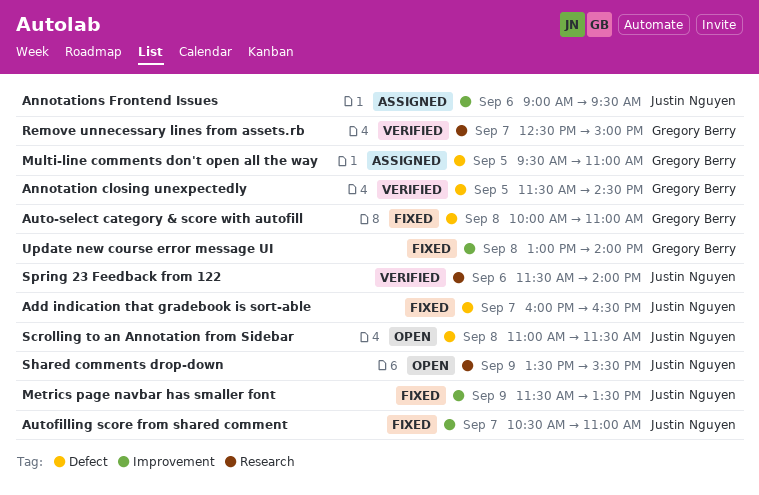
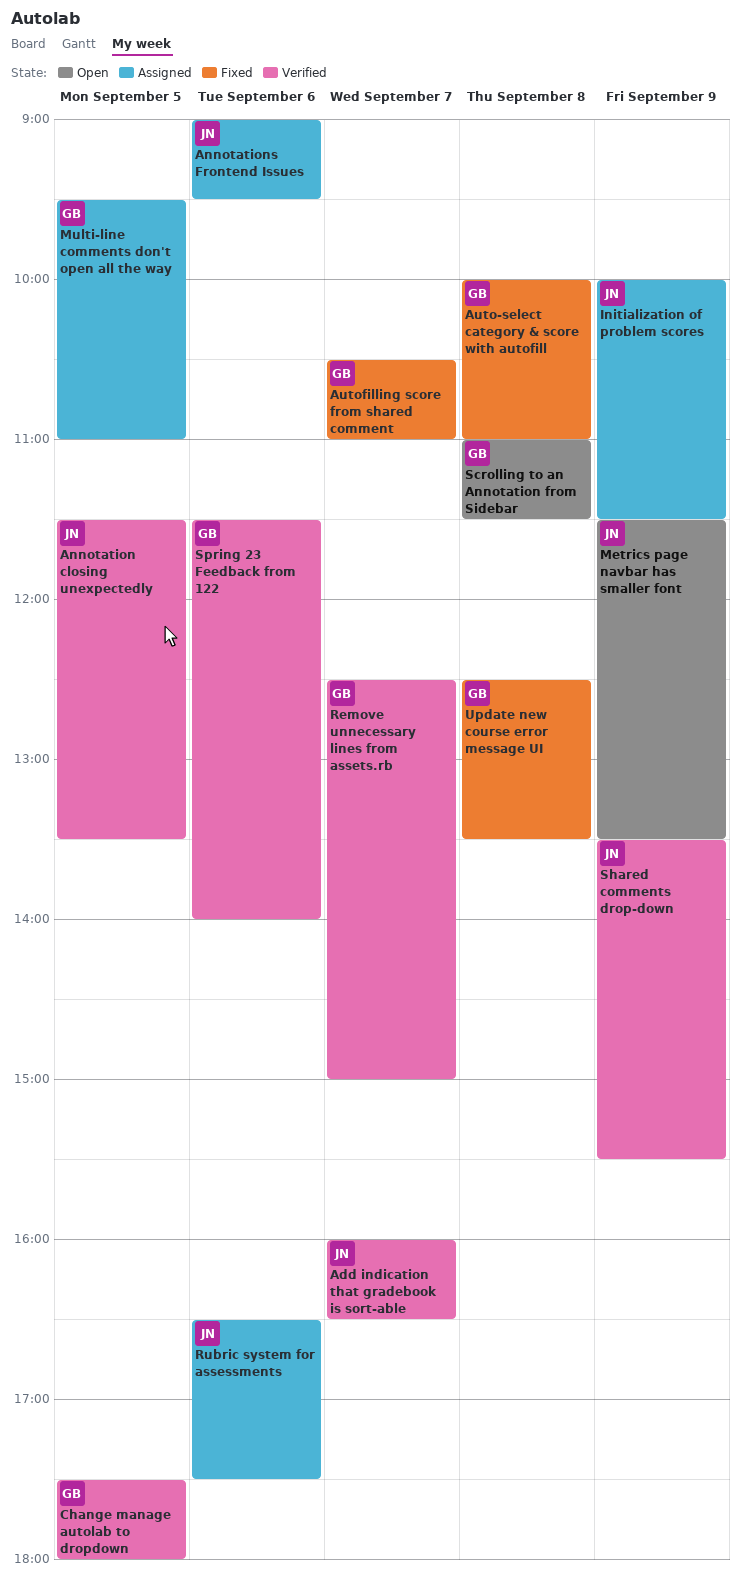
Add indication that gradebook is sort-able, status: Fixed -> Verified
Annotation closing unexpectedly, owner: Gregory Berry -> Justin Nguyen
Annotation closing unexpectedly, ends: 14:30 -> 13:30
Autofilling score from shared comment, owner: Justin Nguyen -> Gregory Berry
Change manage autolab to dropdown: none -> present
Initialization of problem scores: none -> present
Metrics page navbar has smaller font, status: Fixed -> Open
Rubric system for assessments: none -> present
Scrolling to an Annotation from Sidebar, owner: Justin Nguyen -> Gregory Berry
Shared comments drop-down, status: Open -> Verified
Spring 23 Feedback from 122, owner: Justin Nguyen -> Gregory Berry
Update new course error message UI, begins: 13:00 -> 12:30
Update new course error message UI, ends: 14:00 -> 13:30

